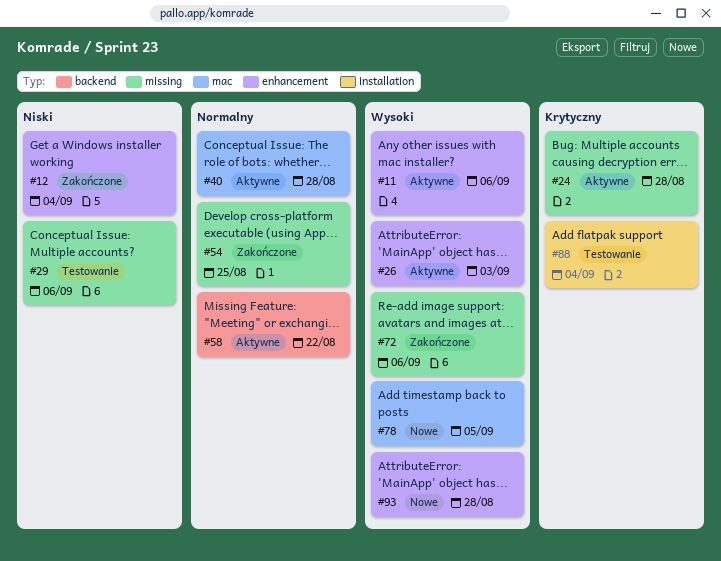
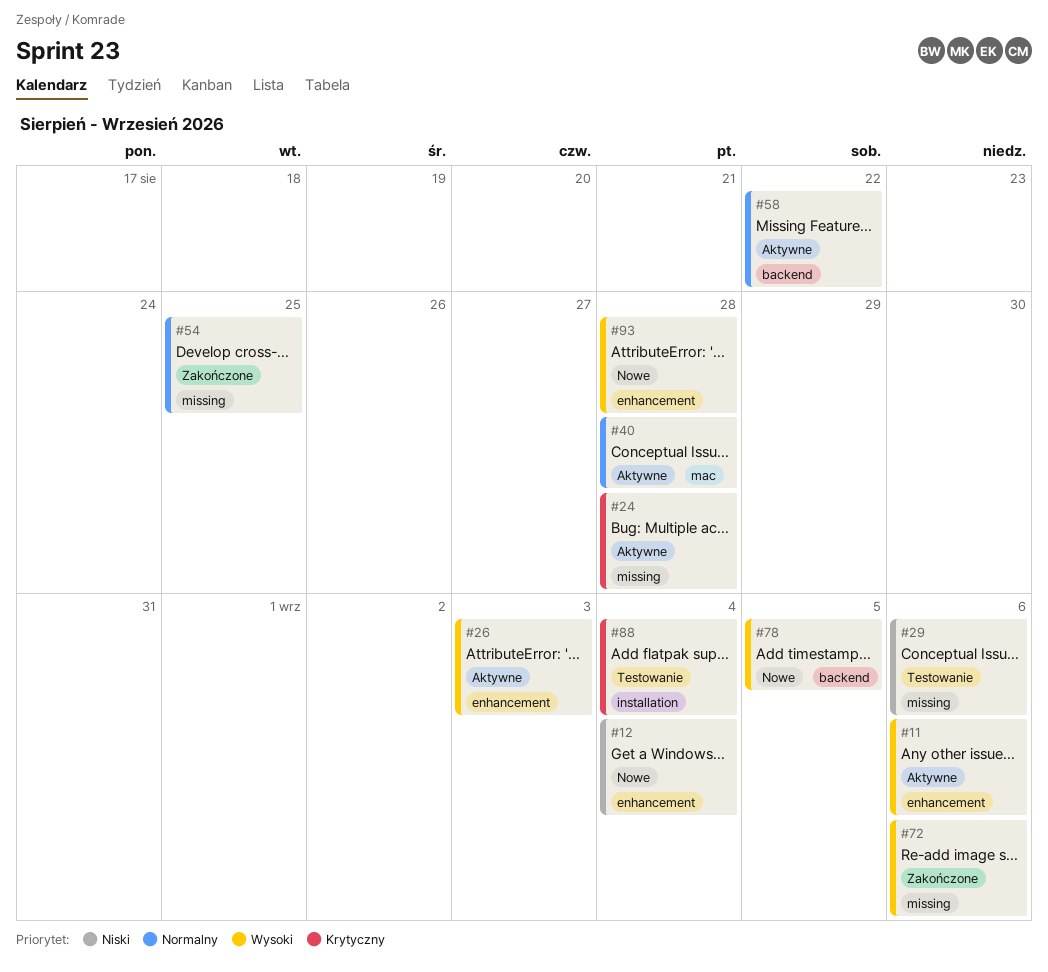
#12, status: Zakończone -> Nowe
#78, label: mac -> backend

